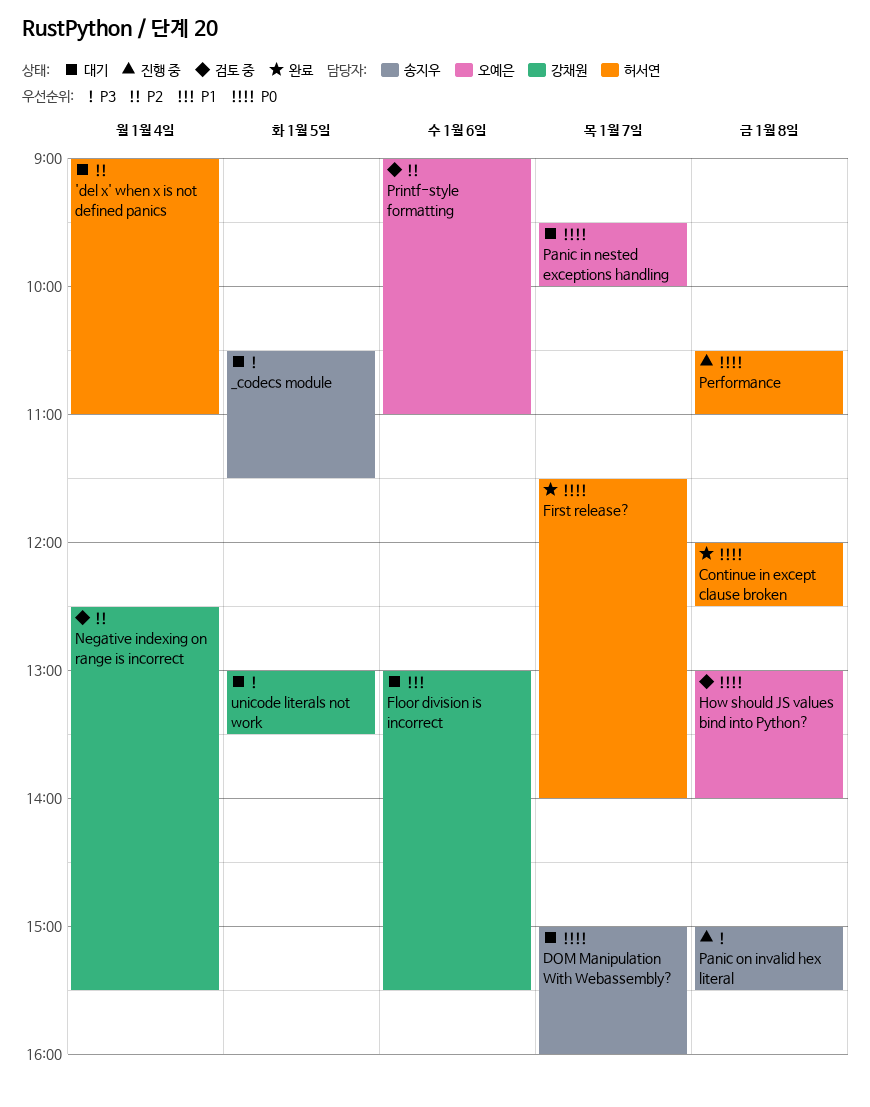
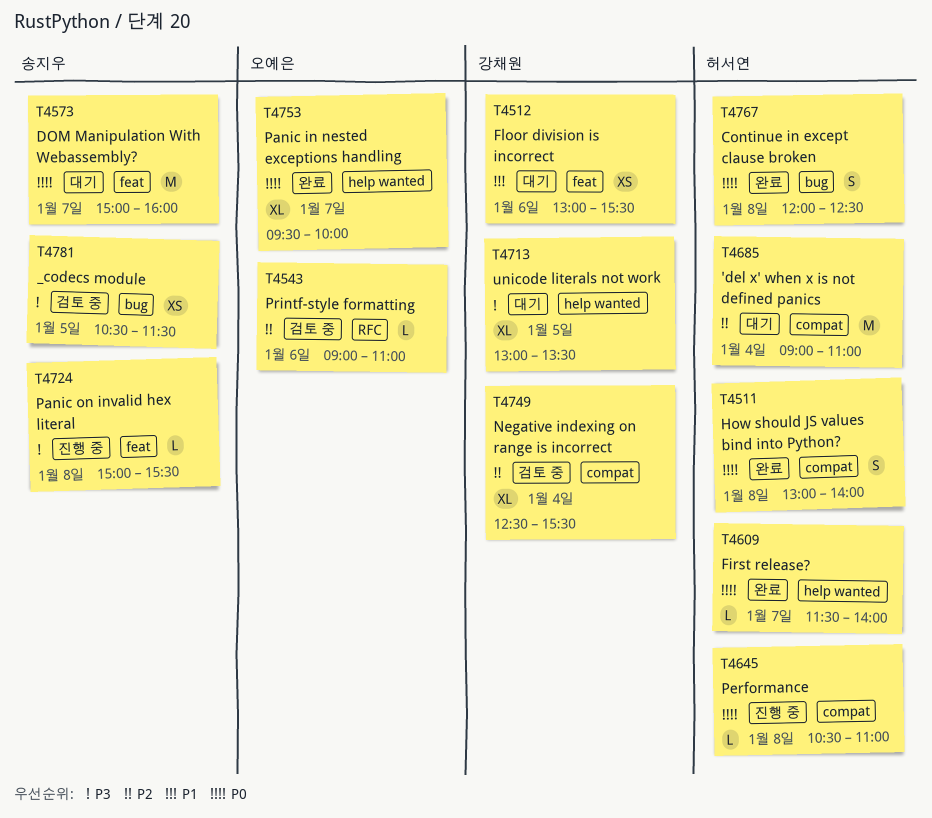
_codecs module, status: 대기 -> 검토 중
How should JS values bind into Python?, status: 검토 중 -> 완료
How should JS values bind into Python?, owner: 오예은 -> 허서연
Panic in nested exceptions handling, status: 대기 -> 완료

